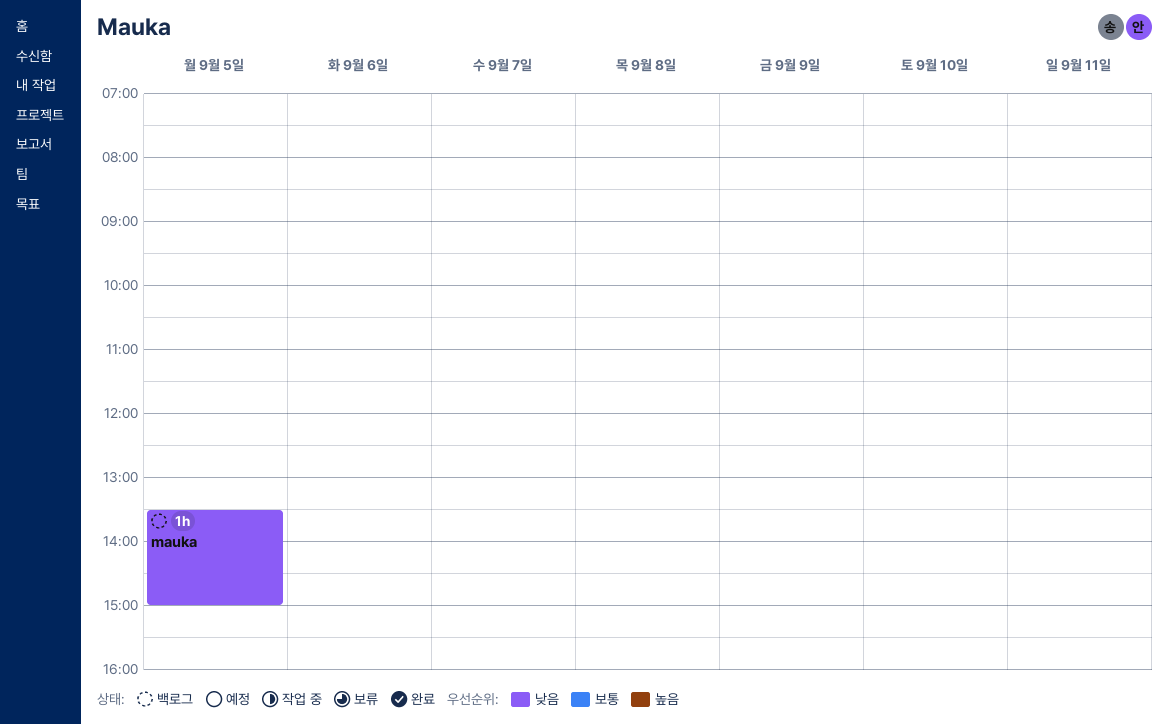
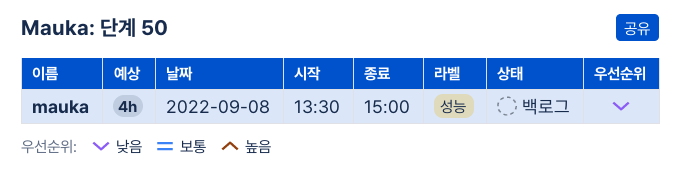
mauka, estimate: 1h -> 4h
mauka, day: Sep 5 -> Sep 8

